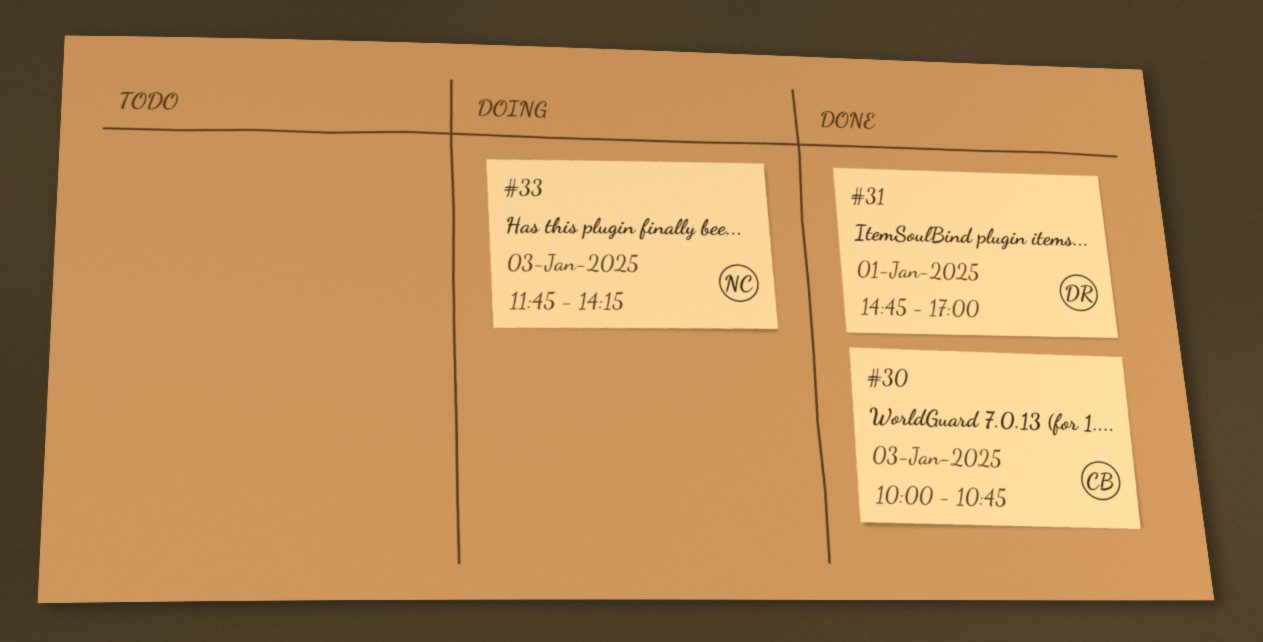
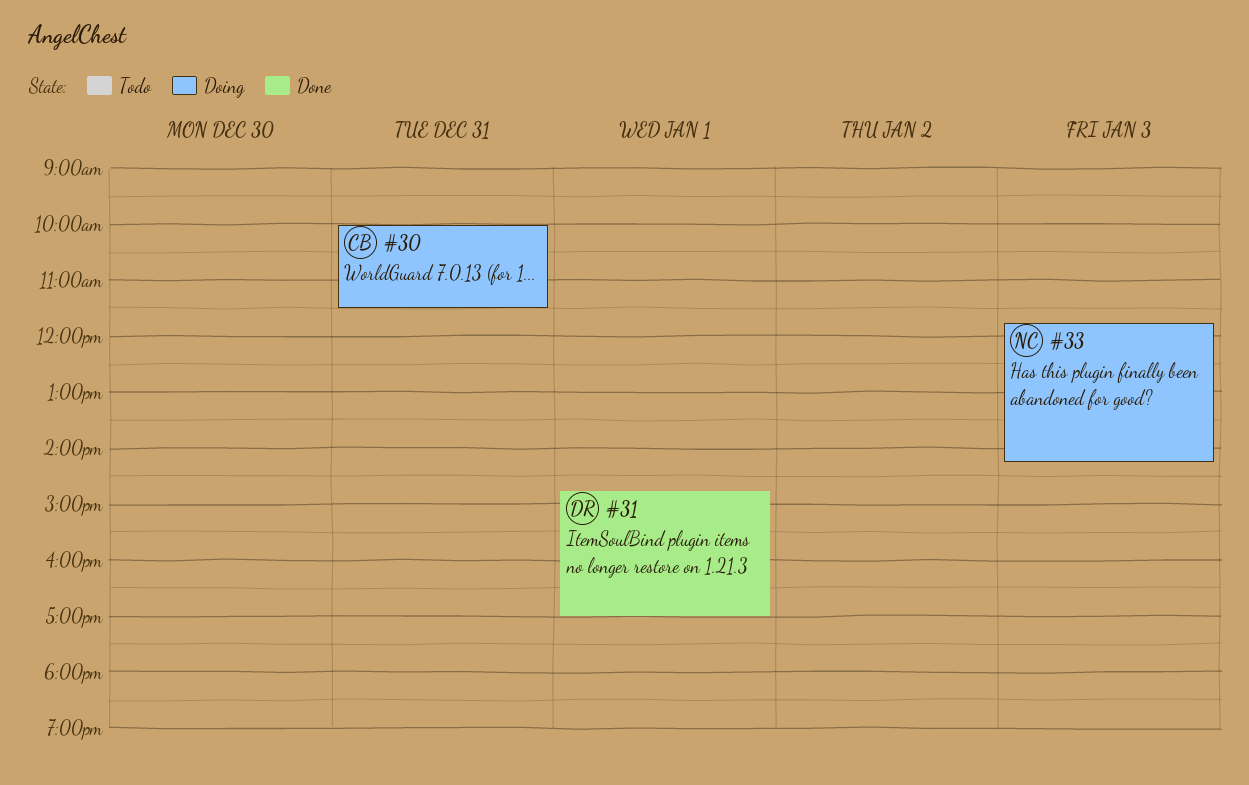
#30, status: Done -> Doing
#30, day: Jan 3 -> Dec 31
#30, ends: 10:45 -> 11:30

